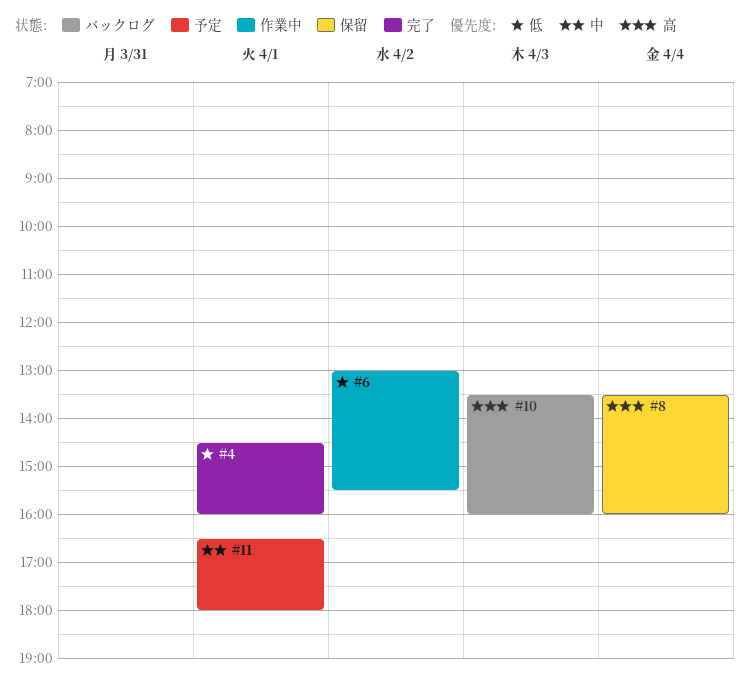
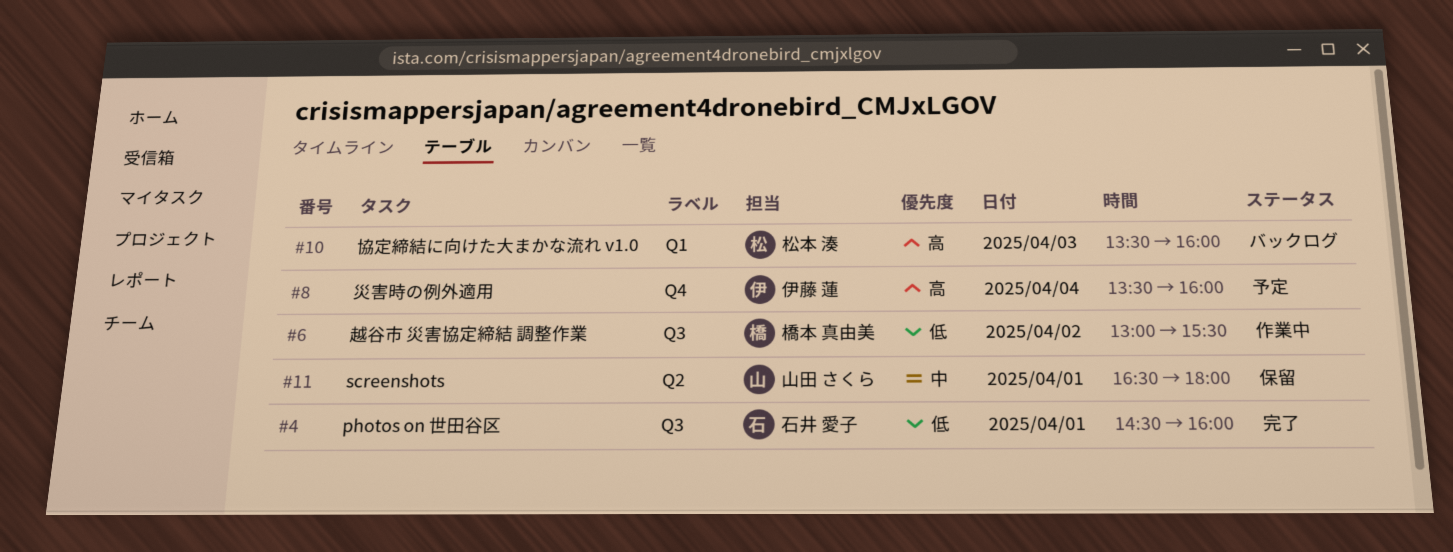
#8, status: 保留 -> 予定
#11, status: 予定 -> 保留

